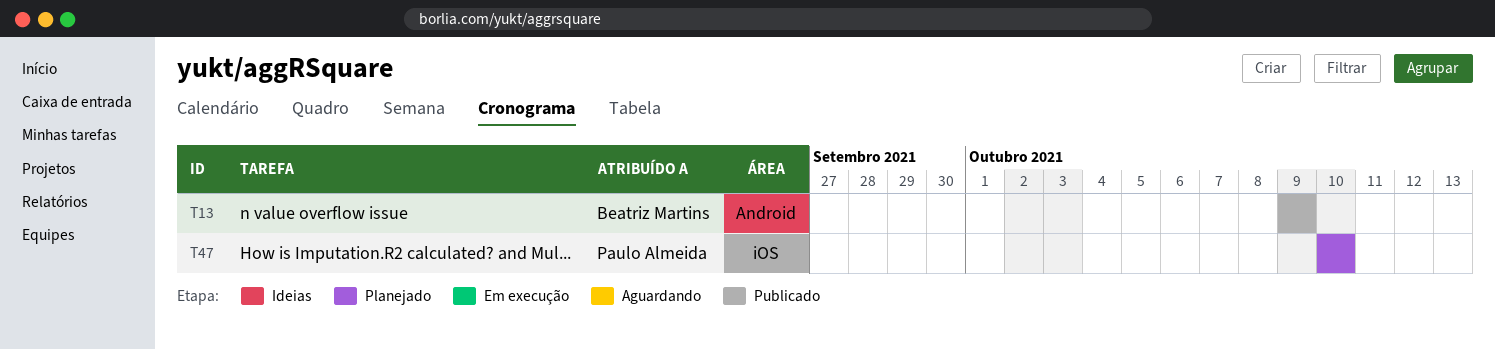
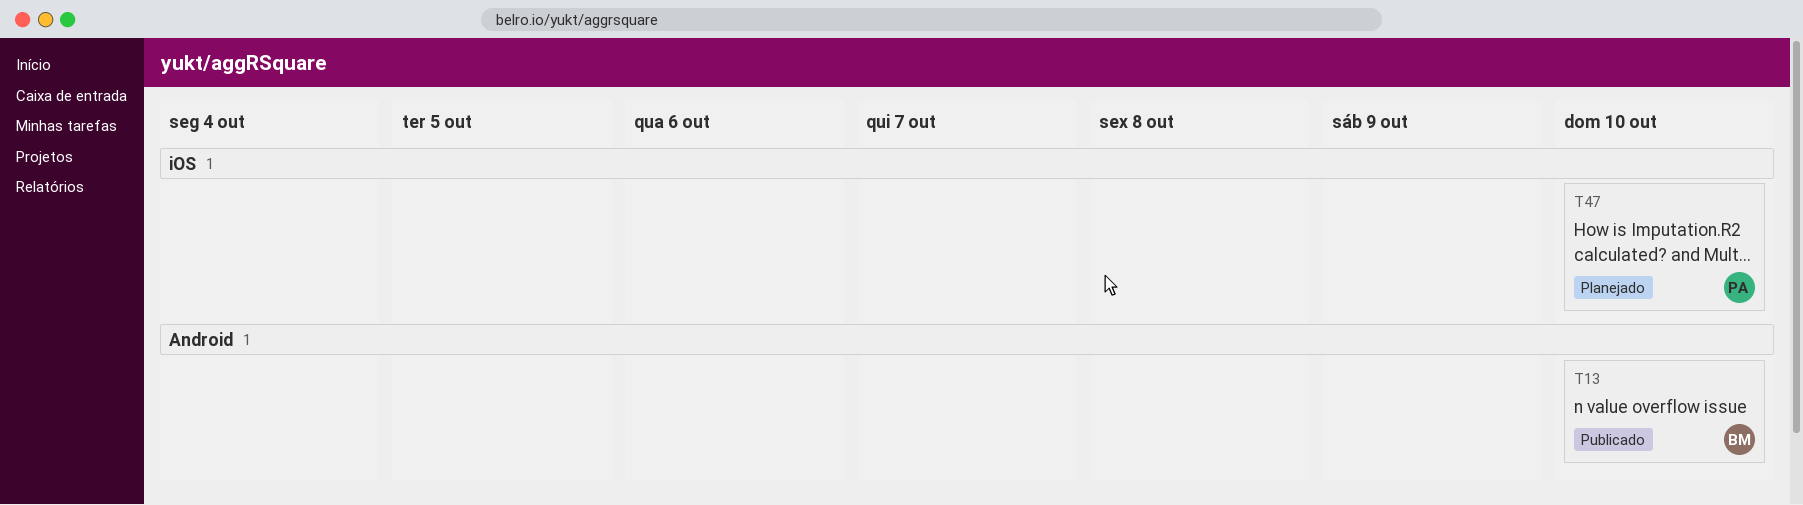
T13, due: Oct 9 -> Oct 10

